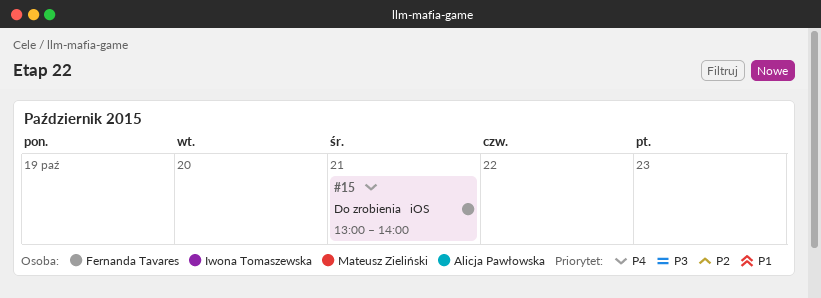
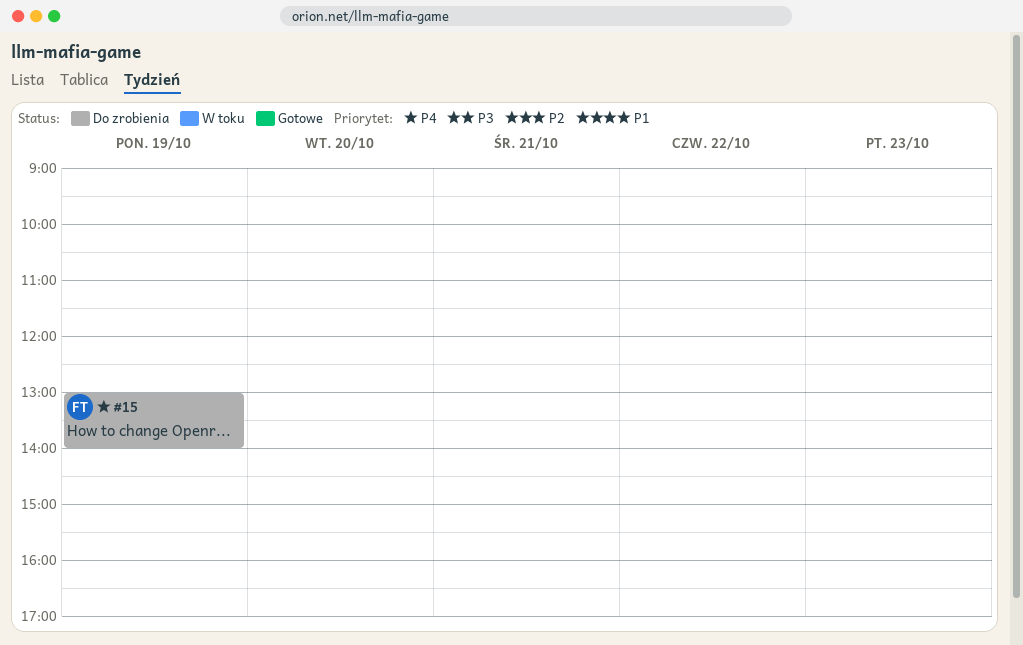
#15, day: Oct 21 -> Oct 19

